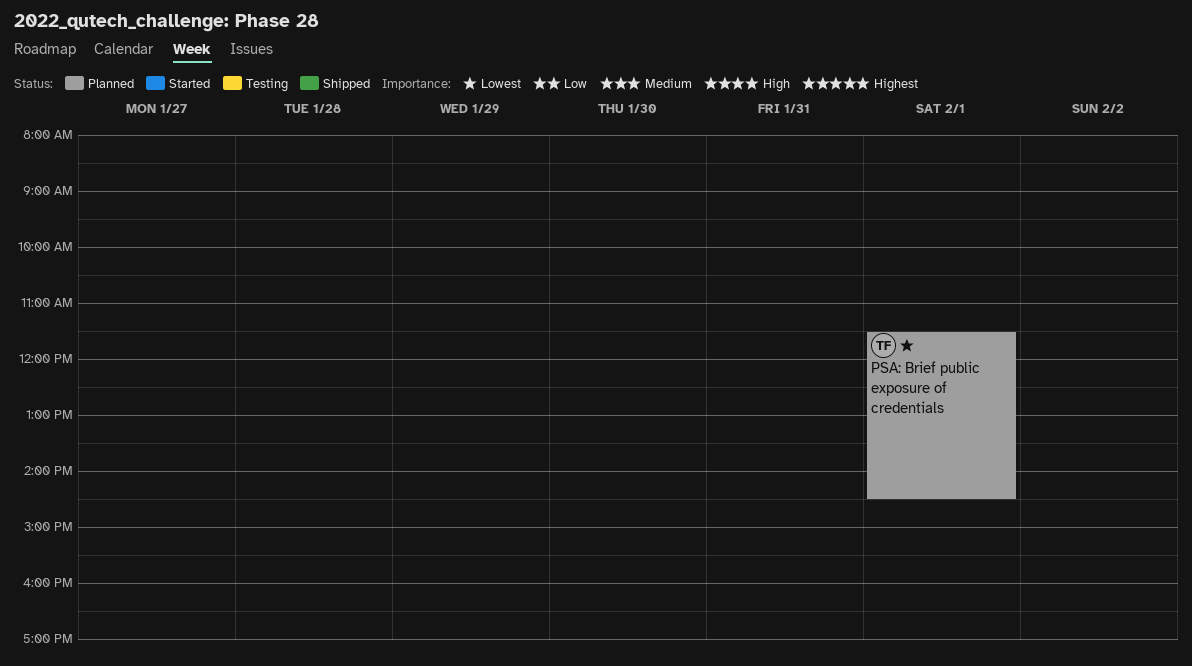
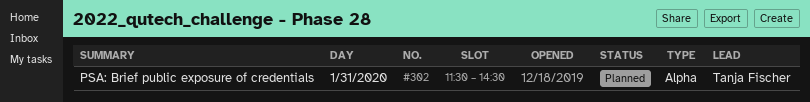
PSA: Brief public exposure of credentials, day: Feb 1 -> Jan 31

